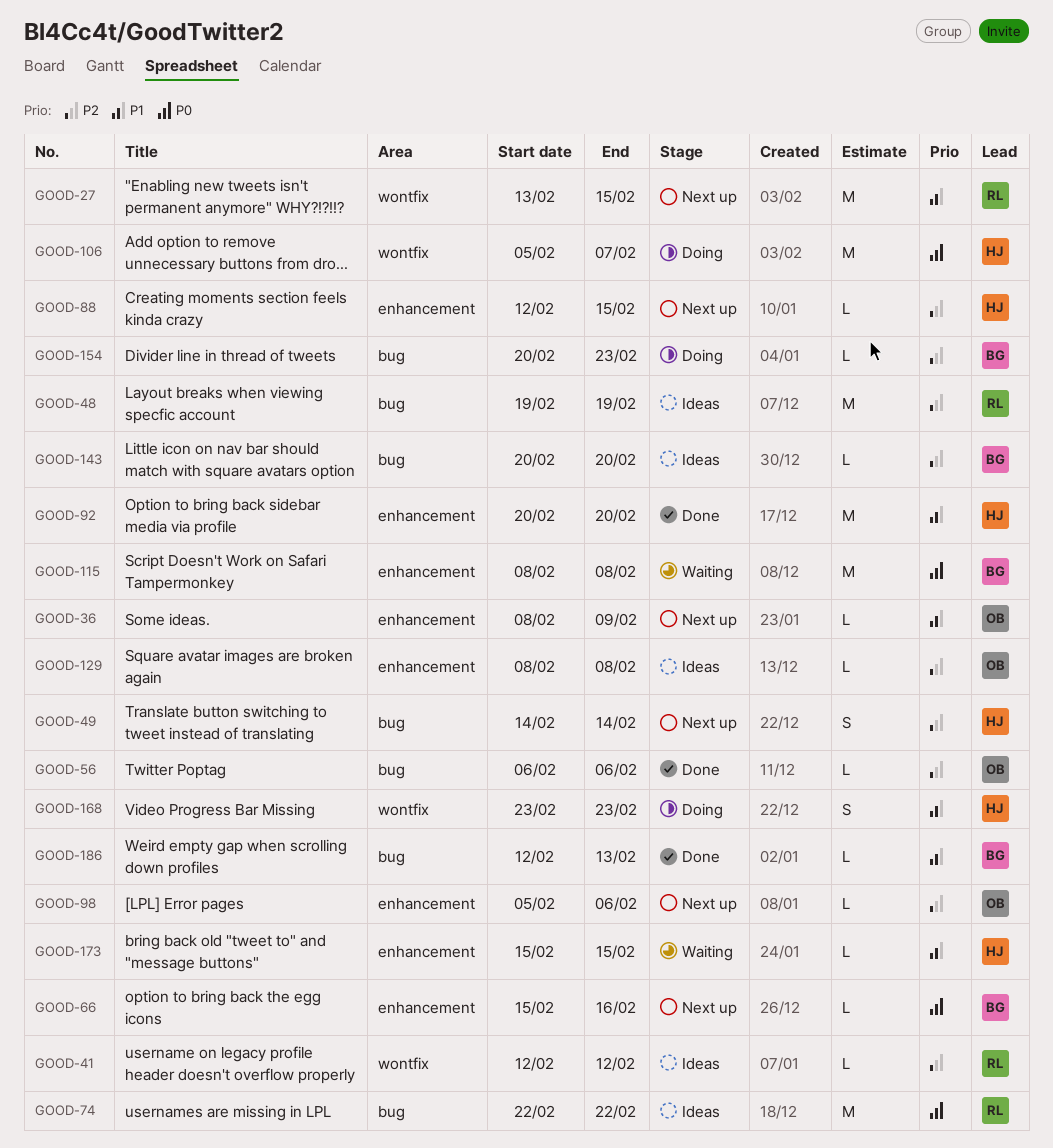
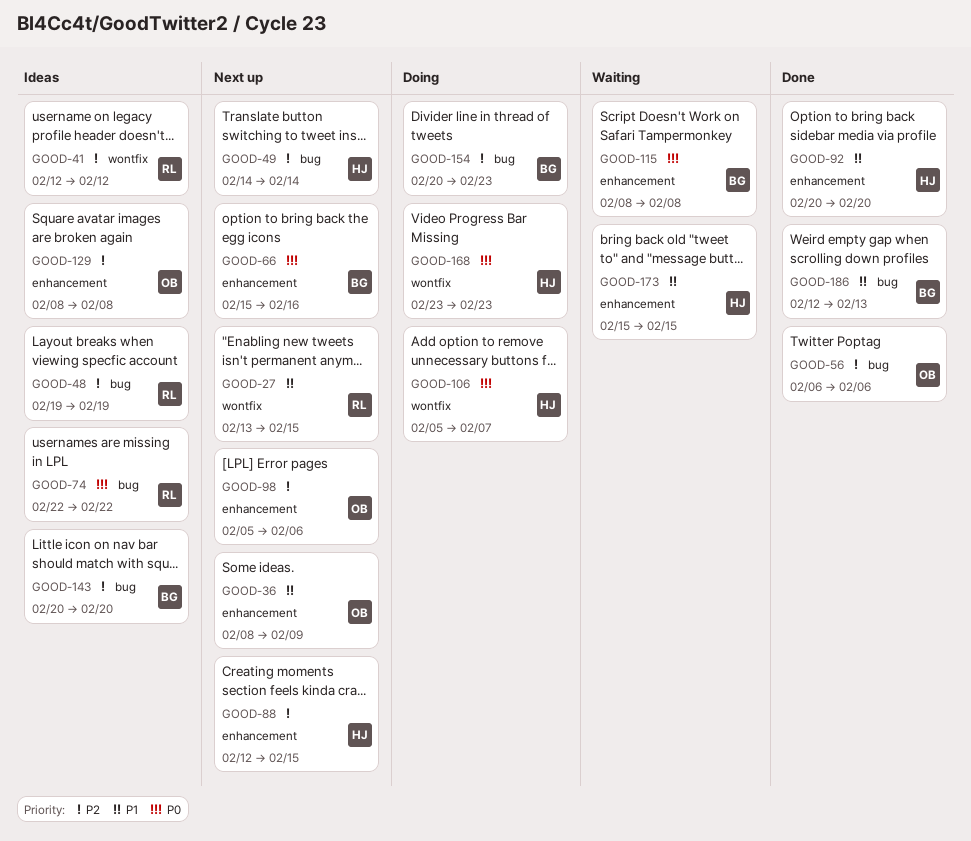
GOOD-168, priority: P1 -> P0

